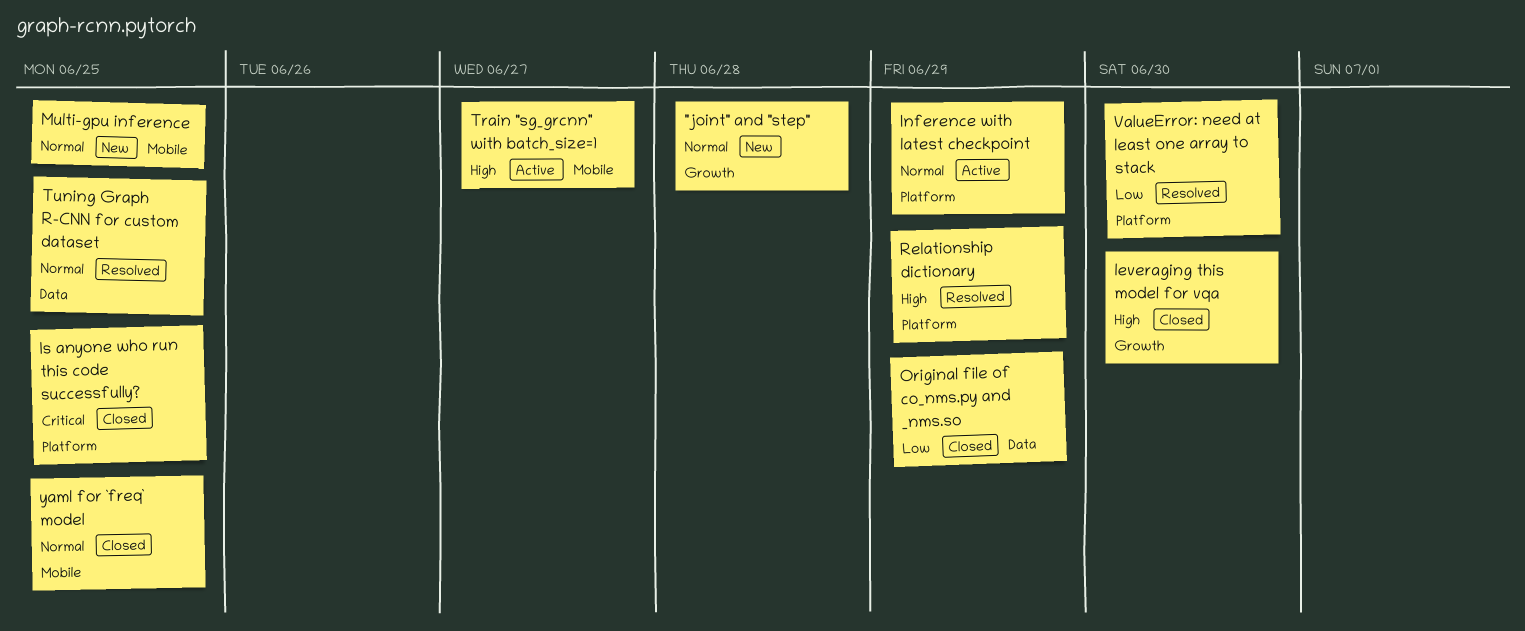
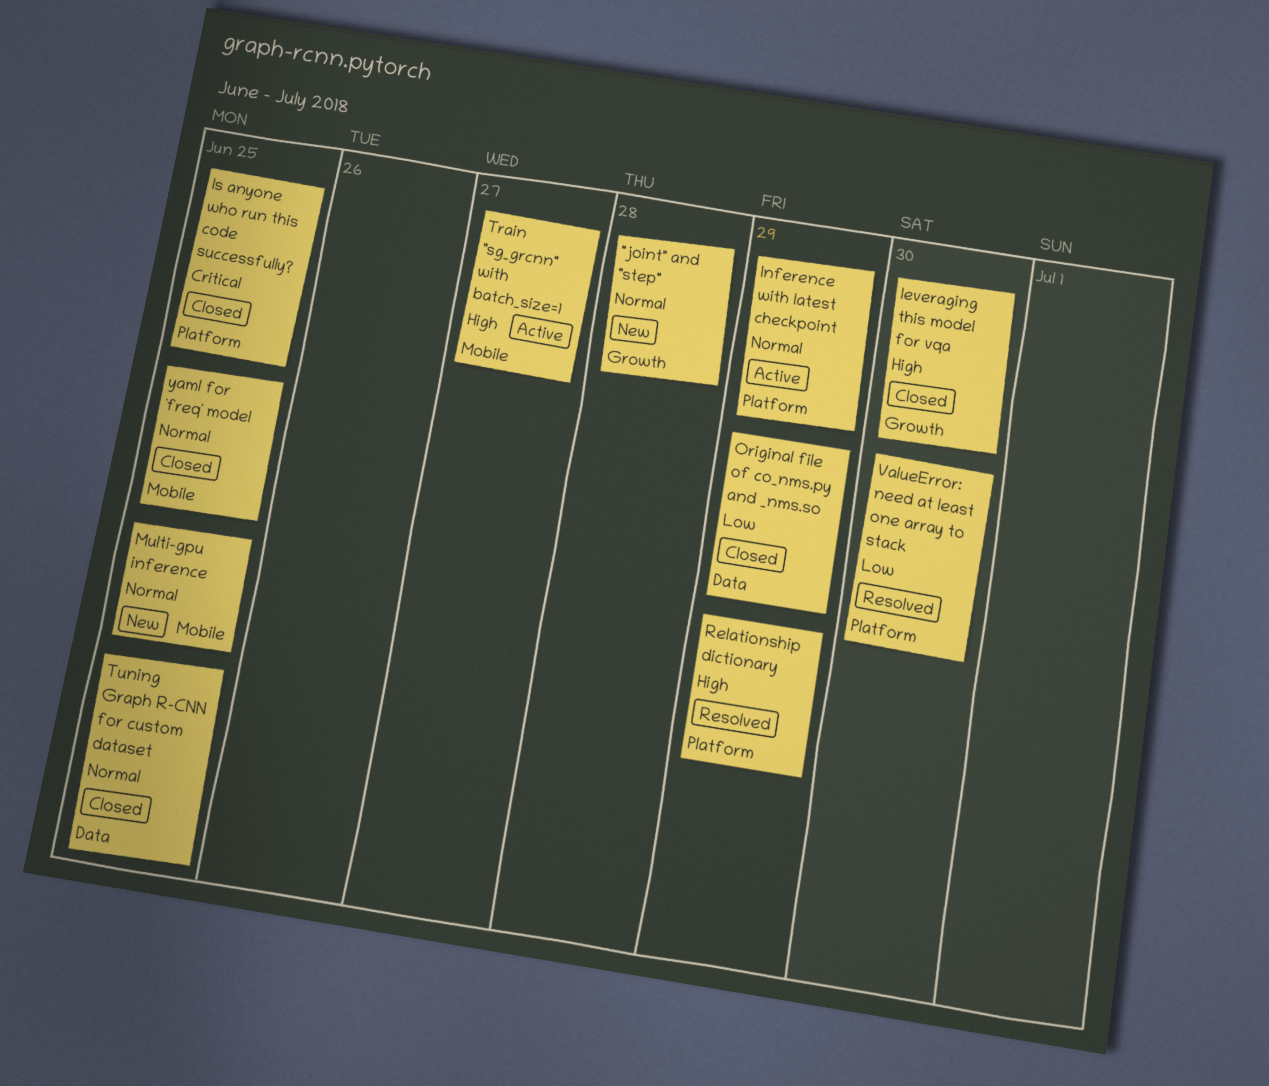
Tuning Graph R-CNN for custom dataset, status: Resolved -> Closed

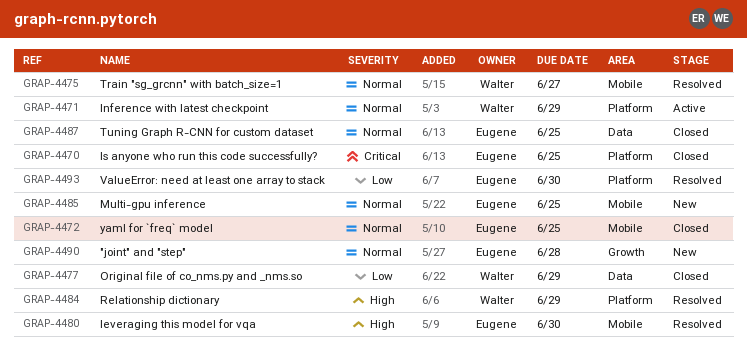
leveraging this model for vqa, status: Closed -> Resolved
leveraging this model for vqa, label: Growth -> Mobile
Train "sg_grcnn" with batch_size=1, status: Active -> Resolved
Train "sg_grcnn" with batch_size=1, priority: High -> Normal

